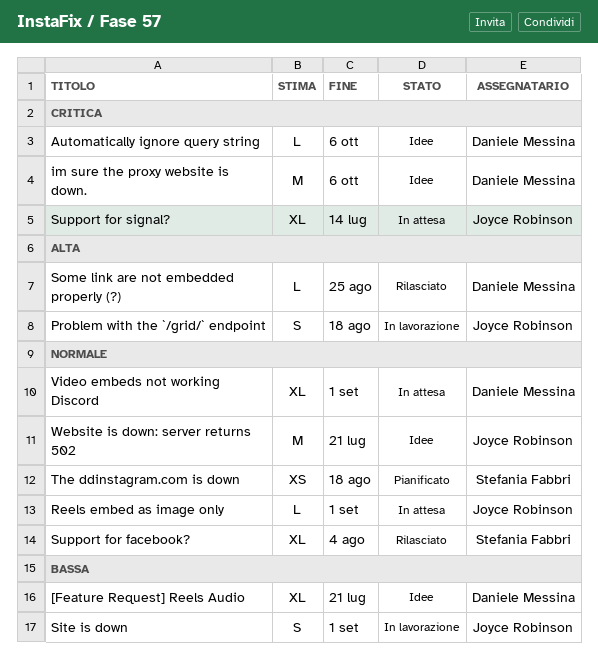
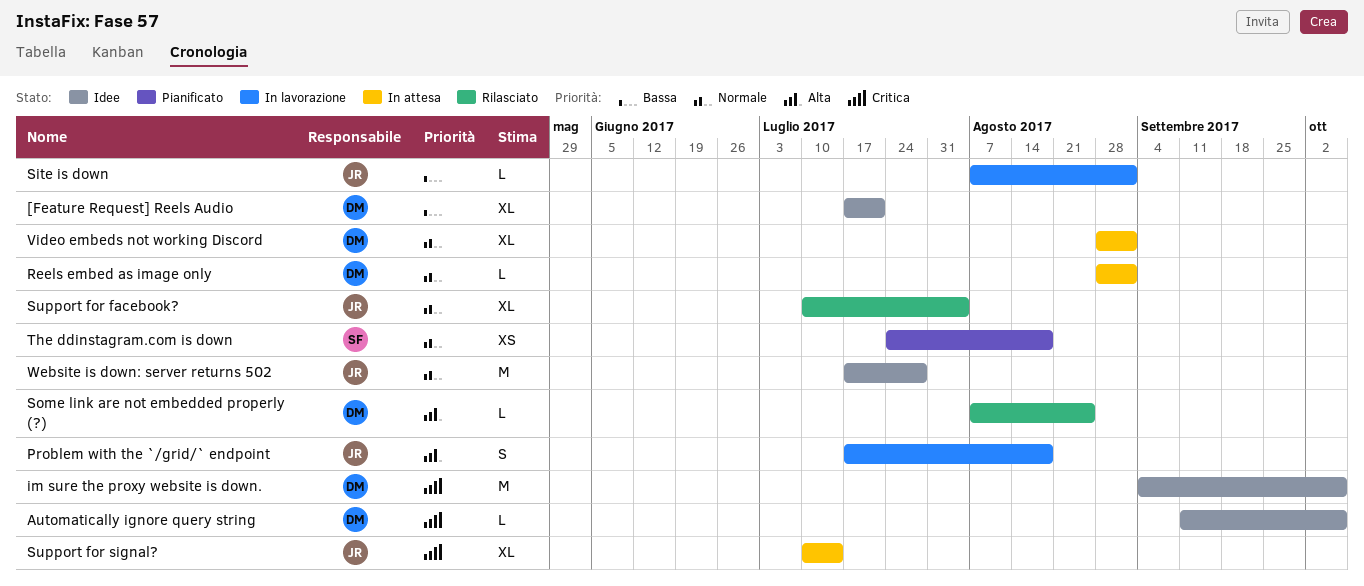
Reels embed as image only, owner: Joyce Robinson -> Daniele Messina
Site is down, estimate: S -> L
Support for facebook?, owner: Stefania Fabbri -> Joyce Robinson
Website is down: server returns 502, due: Jul 21 -> Jul 28

